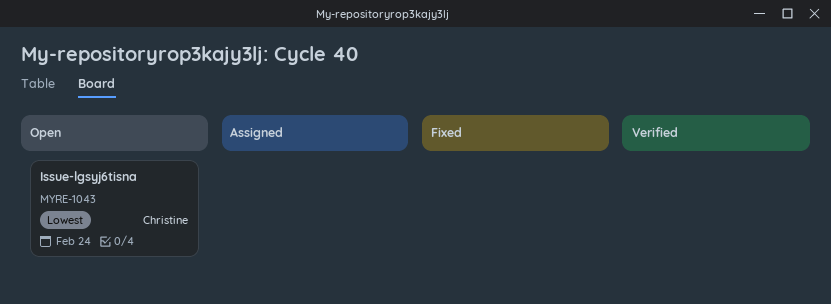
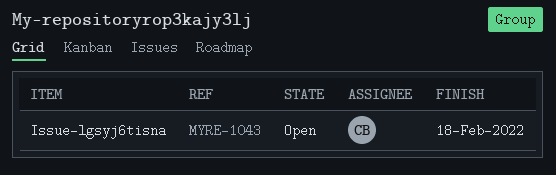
MYRE-1043, due: Feb 24 -> Feb 18

